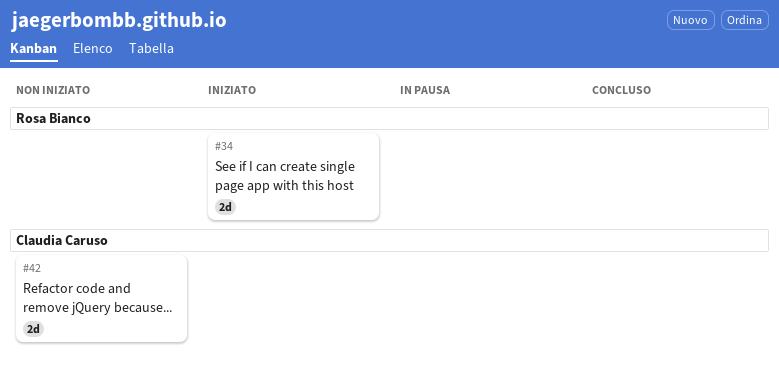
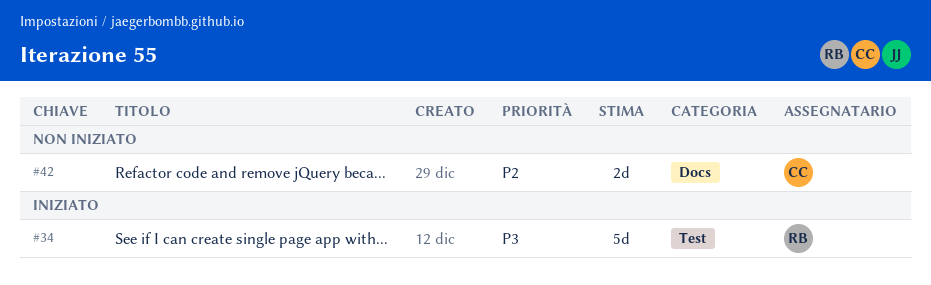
#34, estimate: 2d -> 5d

